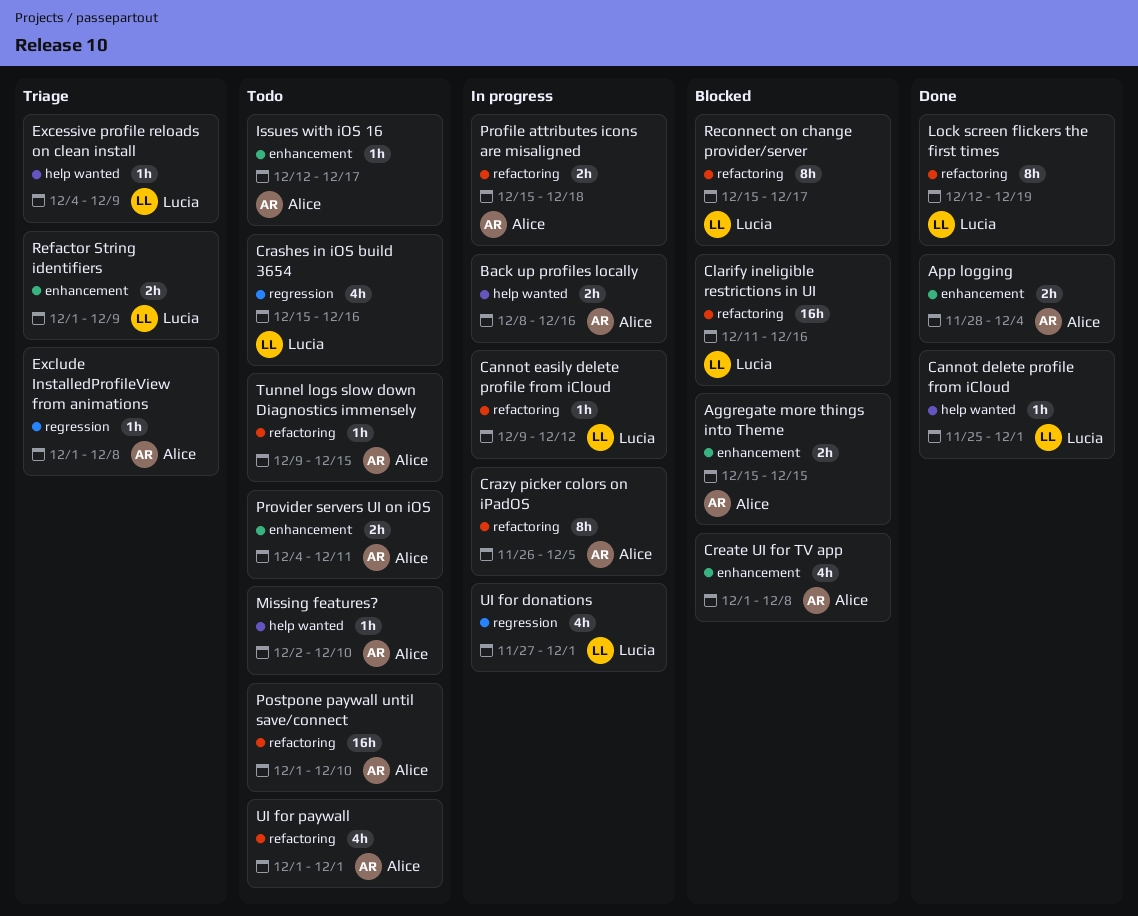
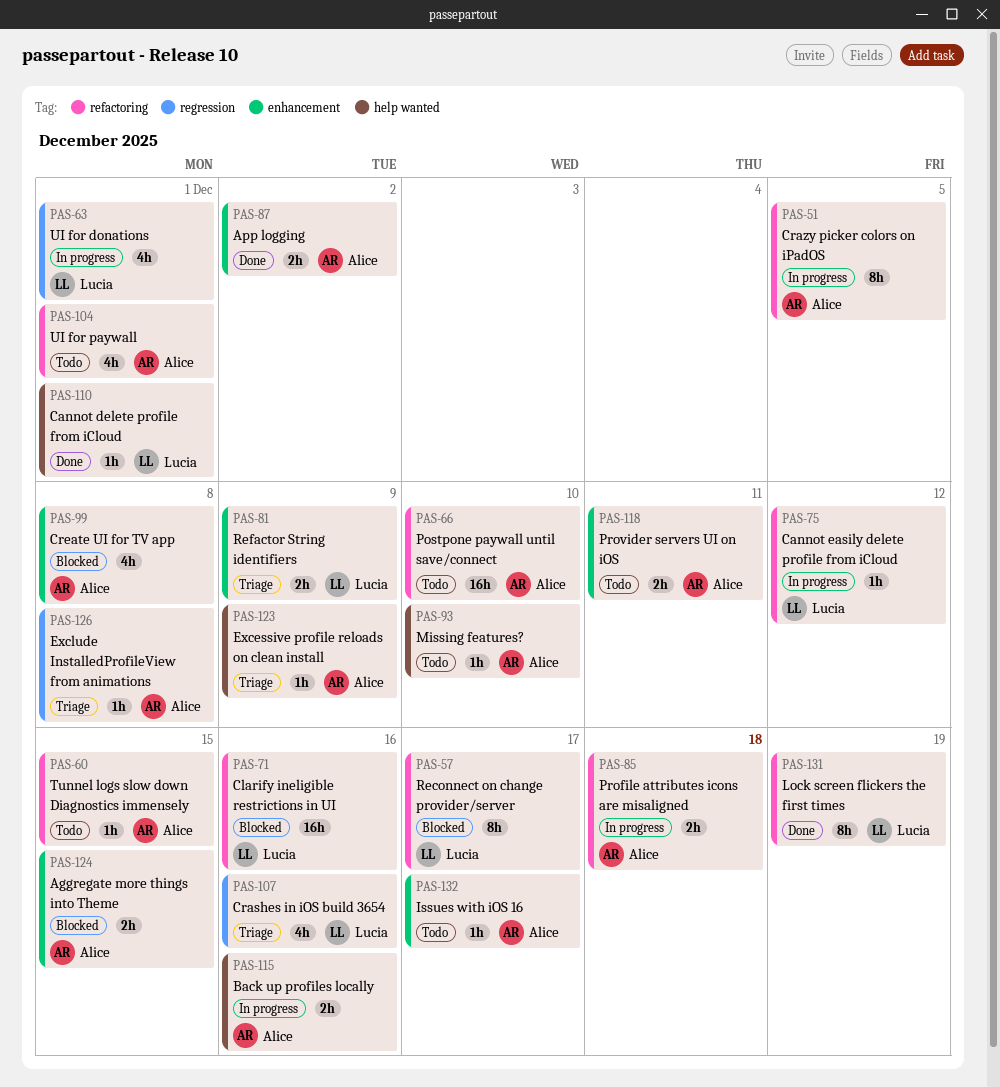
App logging, due: Dec 4 -> Dec 2
Crashes in iOS build 3654, status: Todo -> Triage
Excessive profile reloads on clean install, owner: Lucia -> Alice

